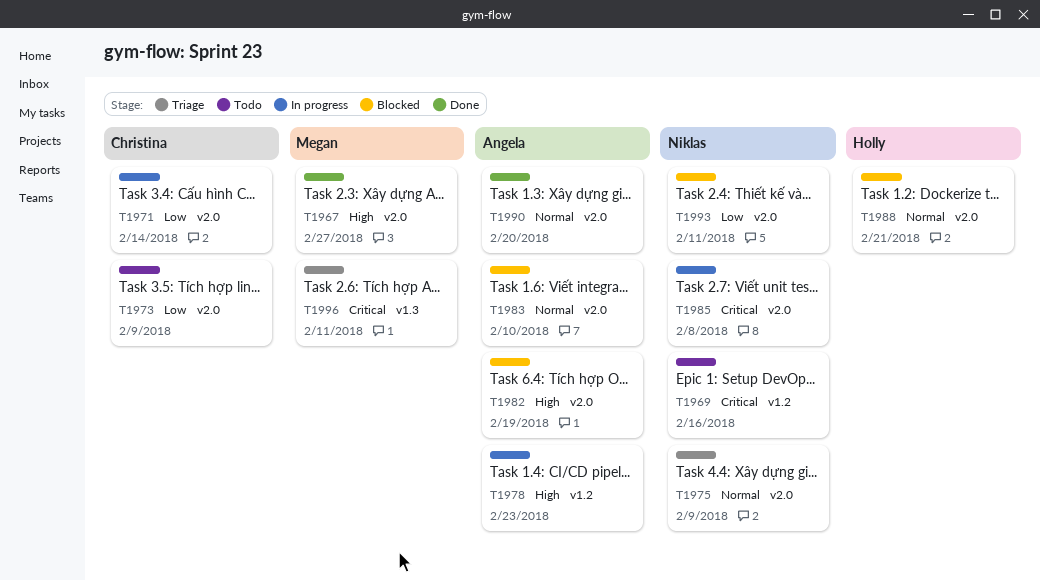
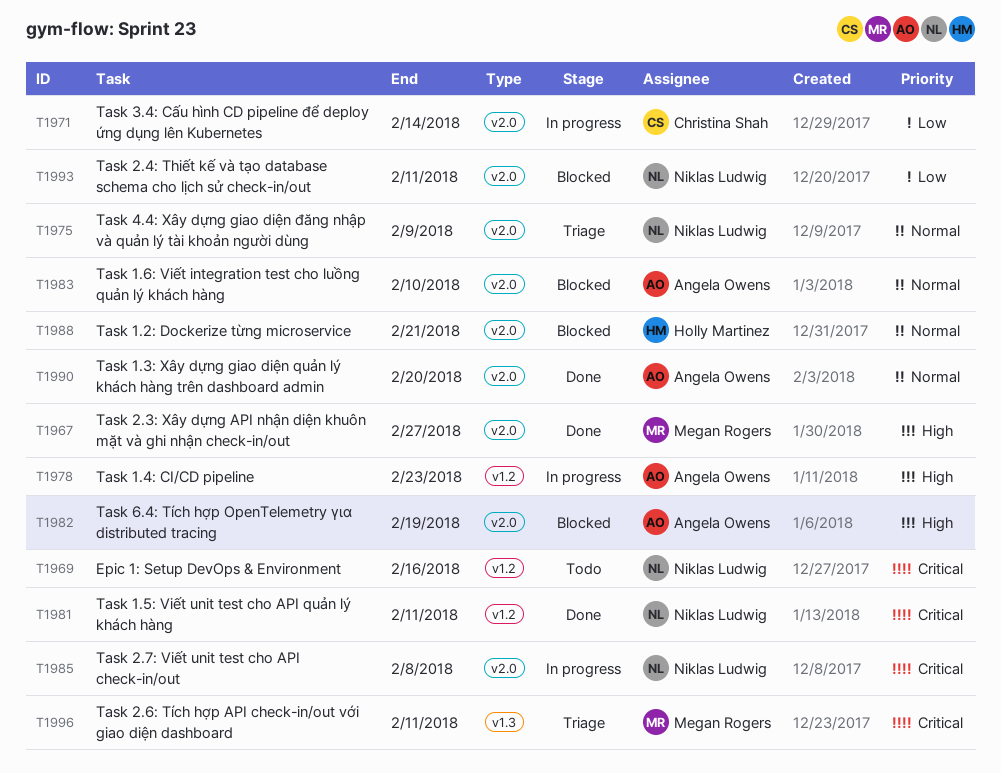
T1973: present -> none
T1981: none -> present

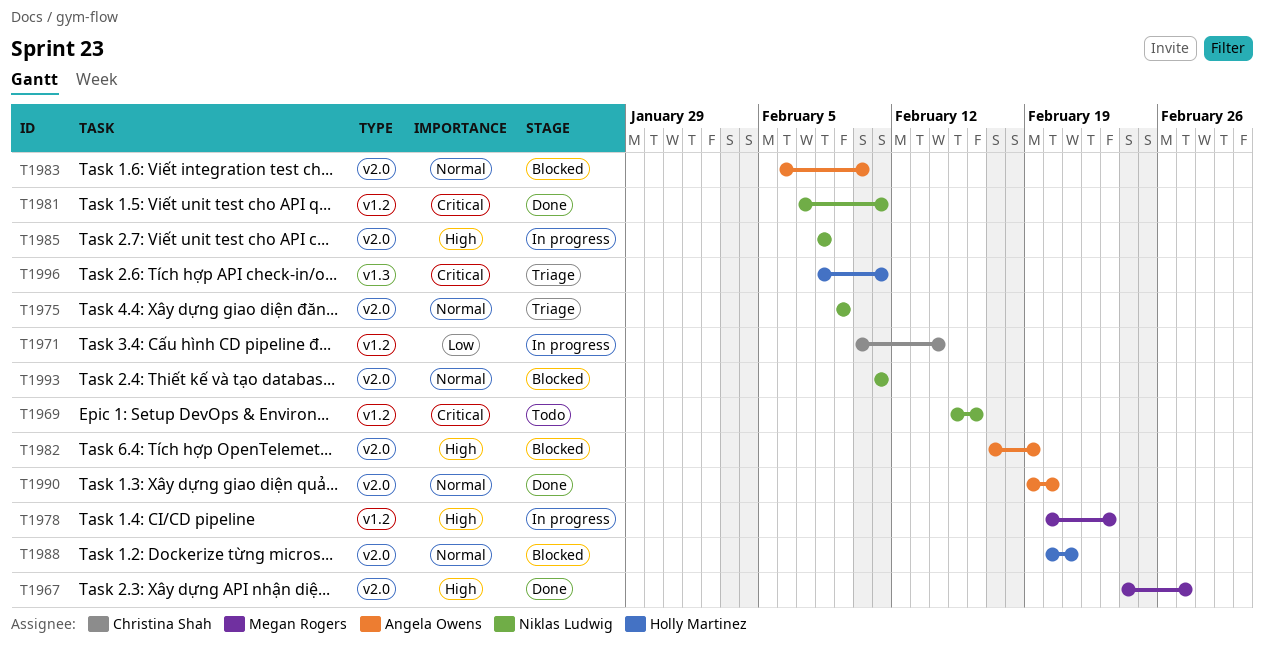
T1971, label: v2.0 -> v1.2
T1978, owner: Angela Owens -> Megan Rogers
T1985, priority: Critical -> High
T1993, priority: Low -> Normal
T1996, owner: Megan Rogers -> Holly Martinez

